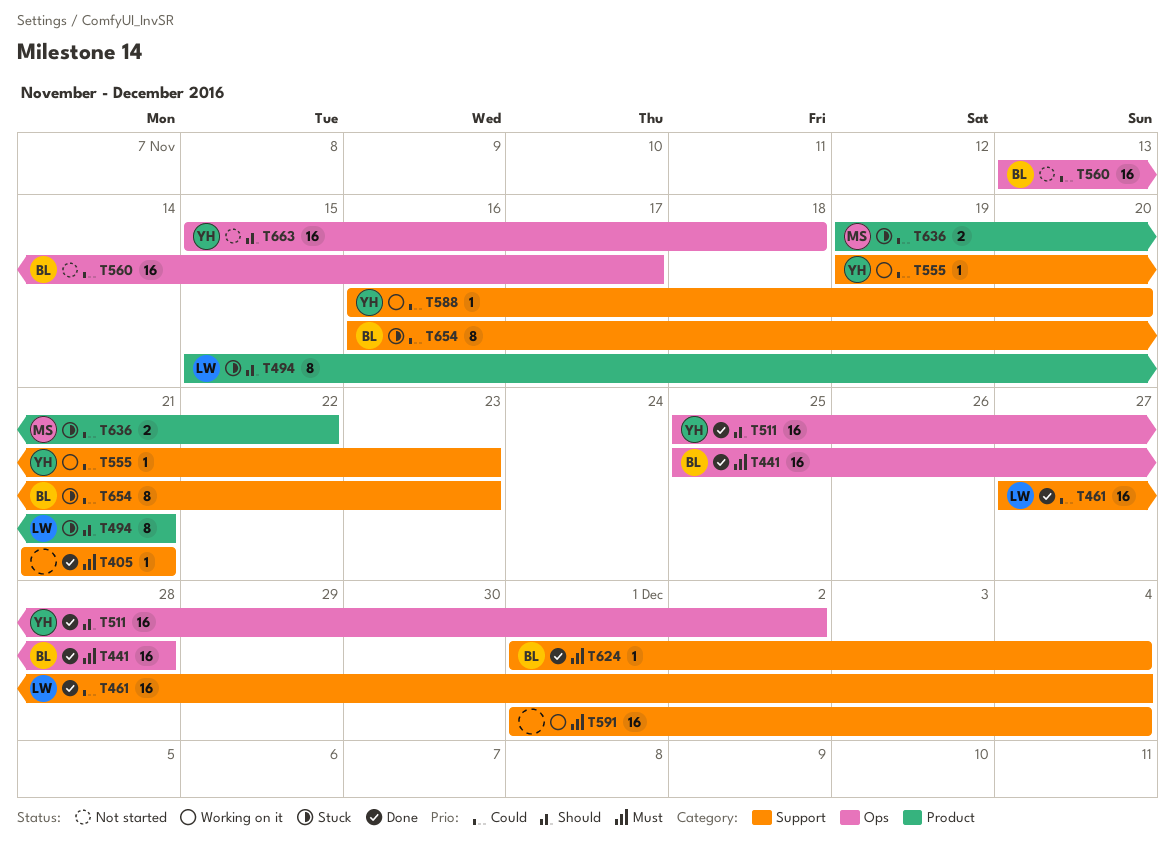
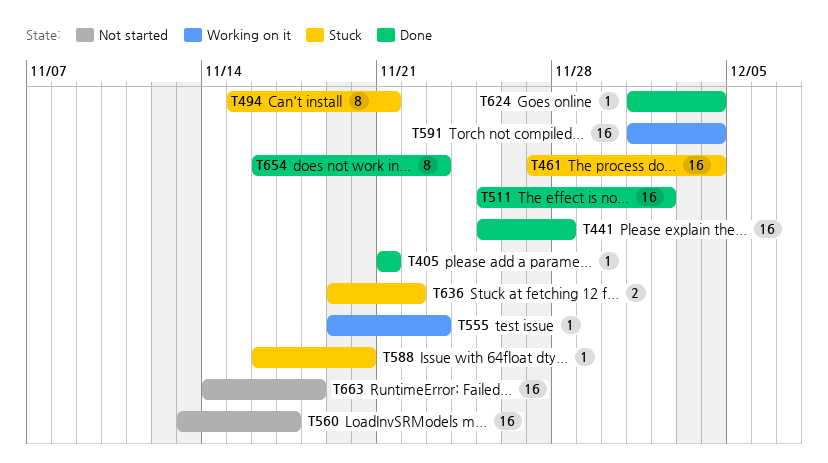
T461, status: Done -> Stuck
T588, status: Working on it -> Stuck
T654, status: Stuck -> Done
T663, start: Nov 15 -> Nov 14

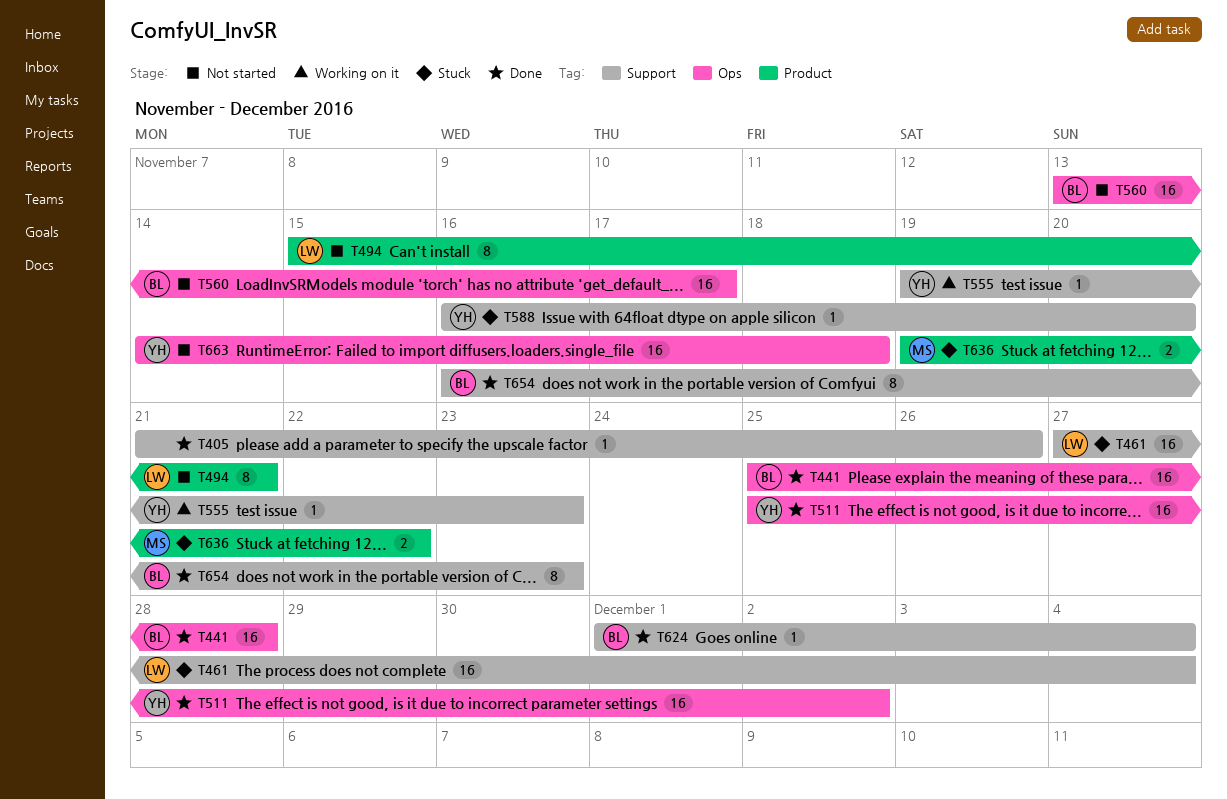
T405, due: Nov 21 -> Nov 26
T494, status: Stuck -> Not started
T591: present -> none

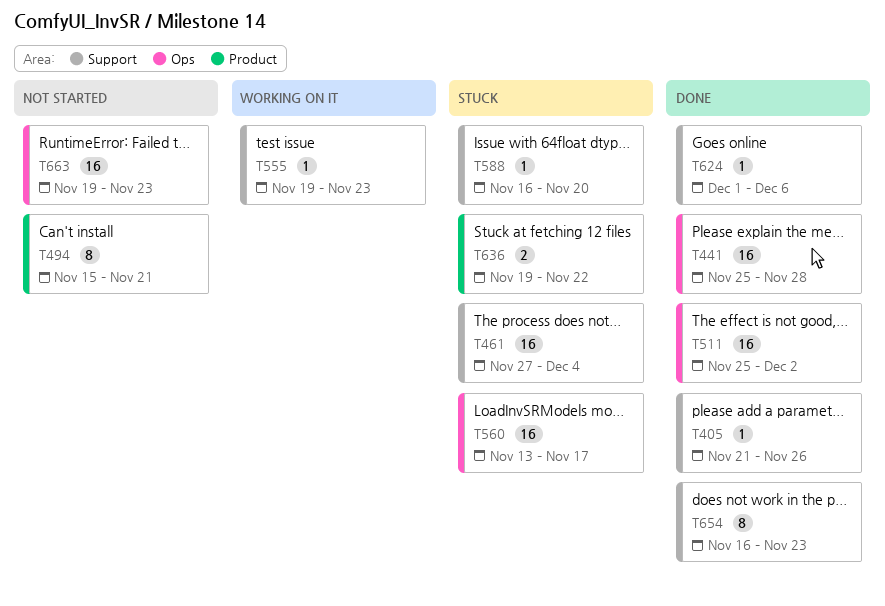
T560, status: Not started -> Stuck
T624, due: Dec 4 -> Dec 6
T663, start: Nov 14 -> Nov 19
T663, due: Nov 18 -> Nov 23

